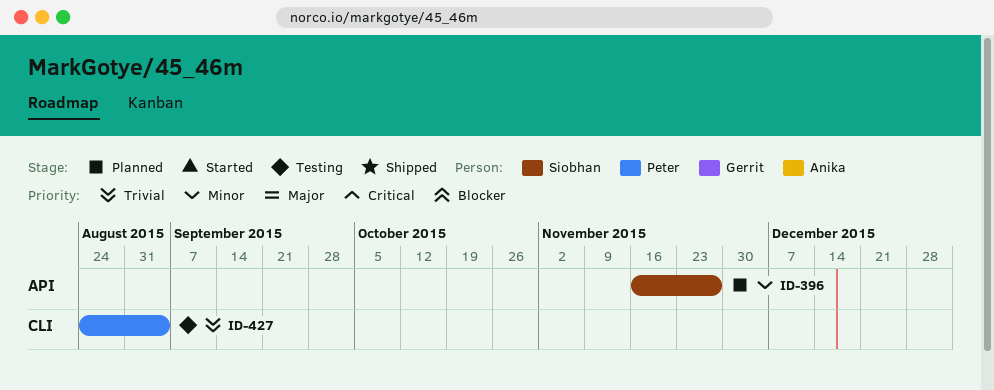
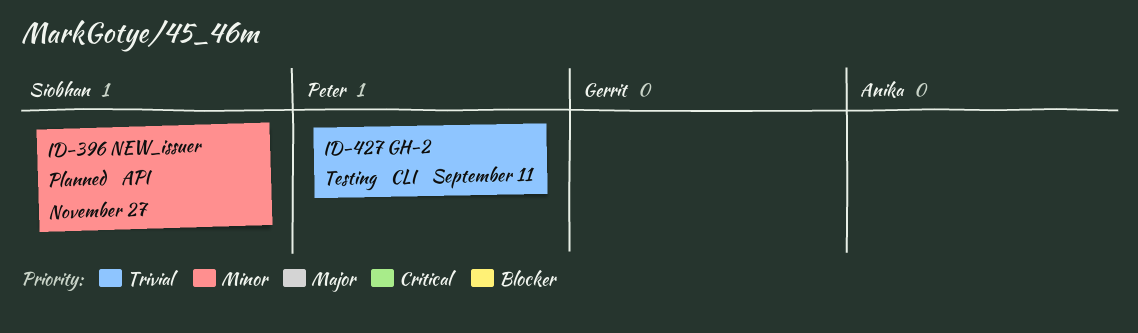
ID-427, due: Sep 4 -> Sep 11

